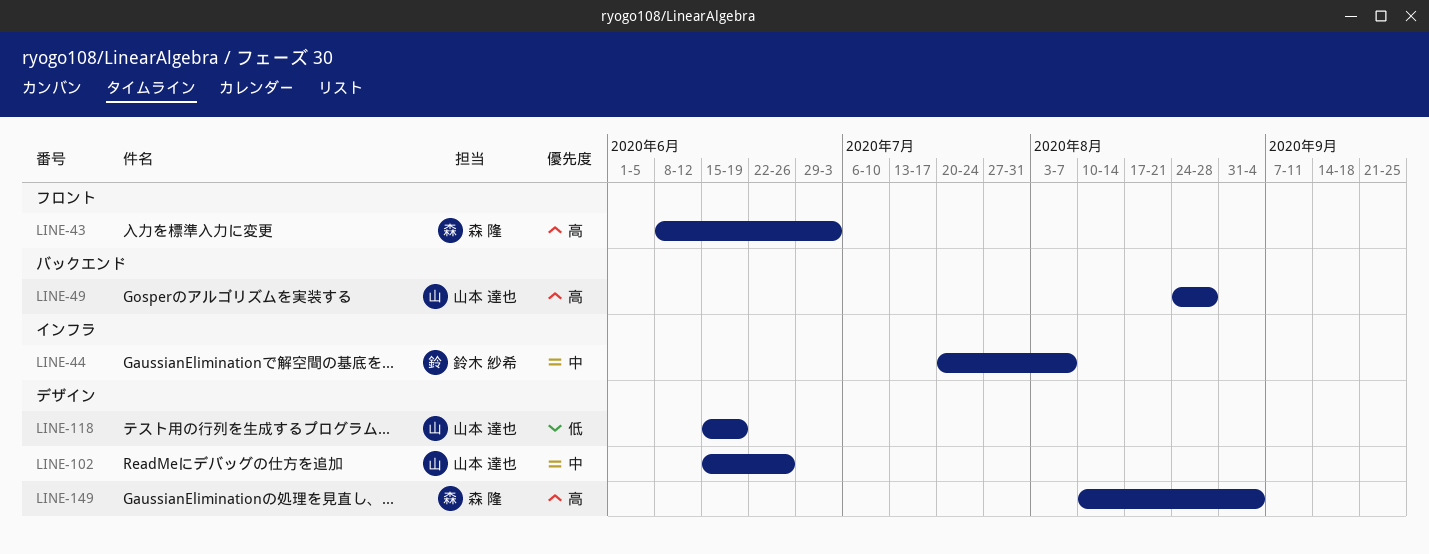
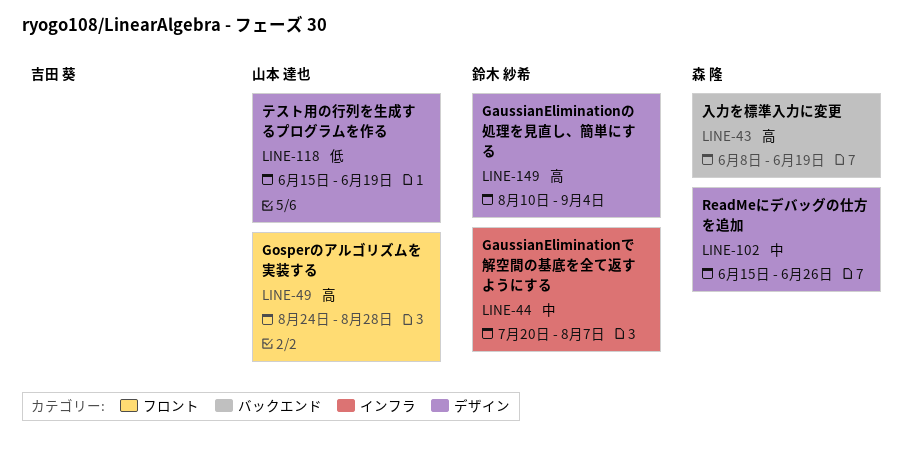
LINE-43, label: フロント -> バックエンド
LINE-43, due: Jul 3 -> Jun 19
LINE-49, label: バックエンド -> フロント
LINE-102, owner: 山本 達也 -> 森 隆
LINE-149, owner: 森 隆 -> 鈴木 紗希

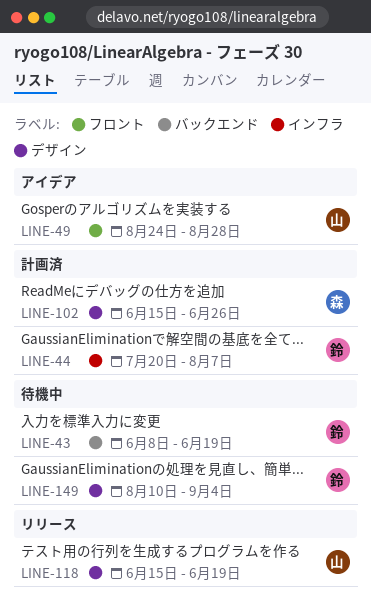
LINE-43, owner: 森 隆 -> 鈴木 紗希

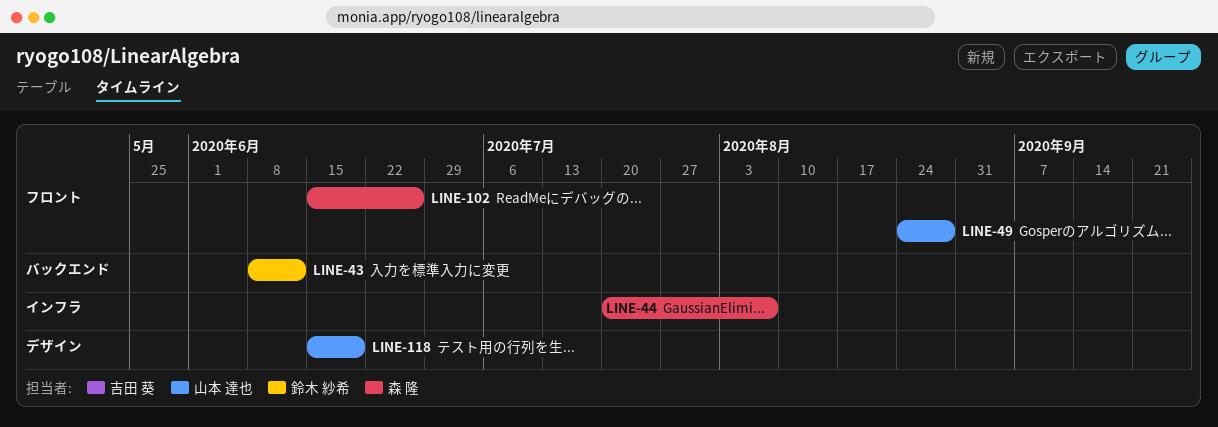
LINE-43, due: Jun 19 -> Jun 12
LINE-44, owner: 鈴木 紗希 -> 森 隆
LINE-102, label: デザイン -> フロント
LINE-149: present -> none

